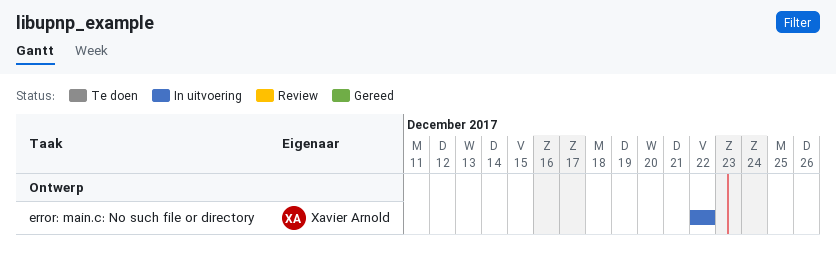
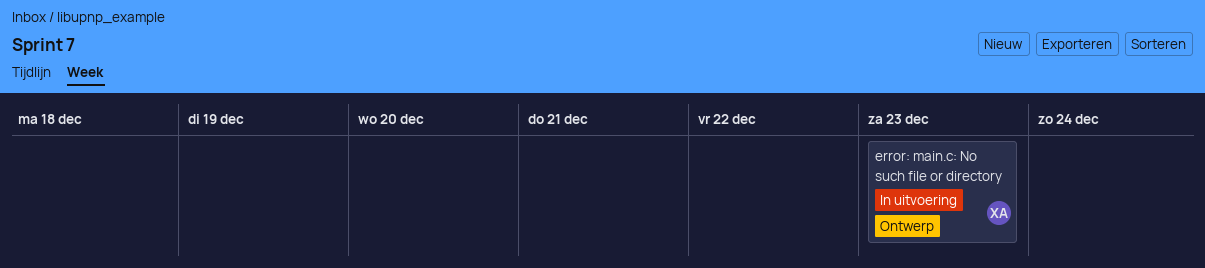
error: main.c: No such file or directory, due: Dec 22 -> Dec 23

